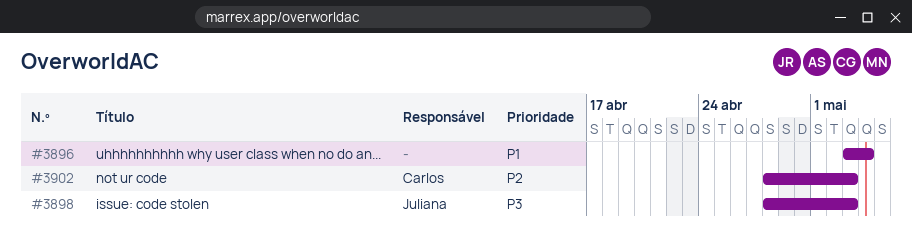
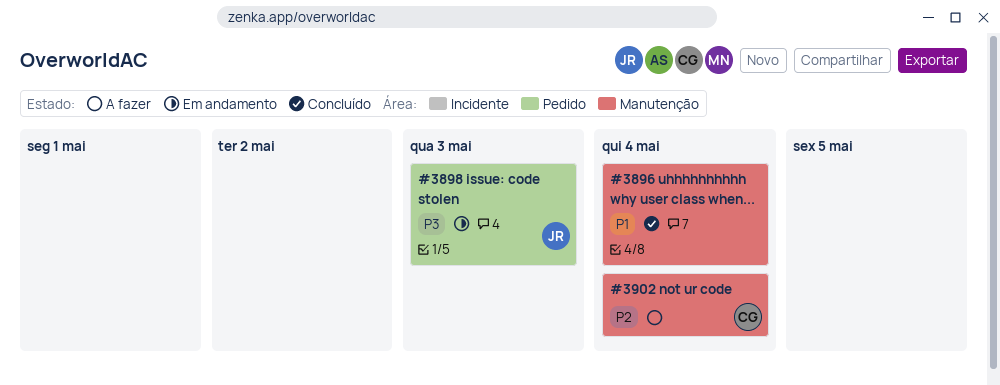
#3902, due: May 3 -> May 4

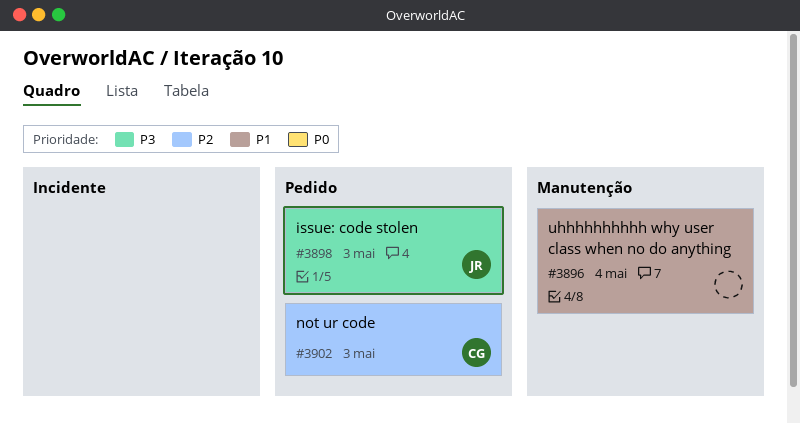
#3902, label: Manutenção -> Pedido
#3902, due: May 4 -> May 3

